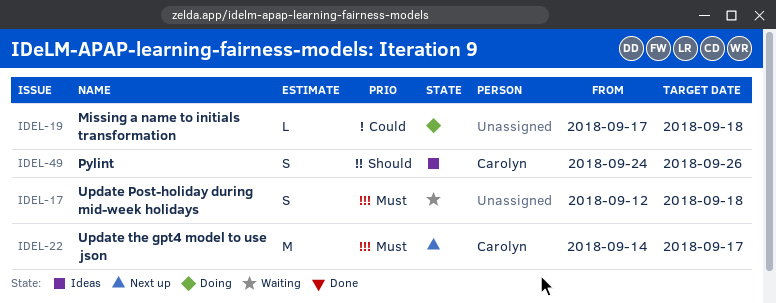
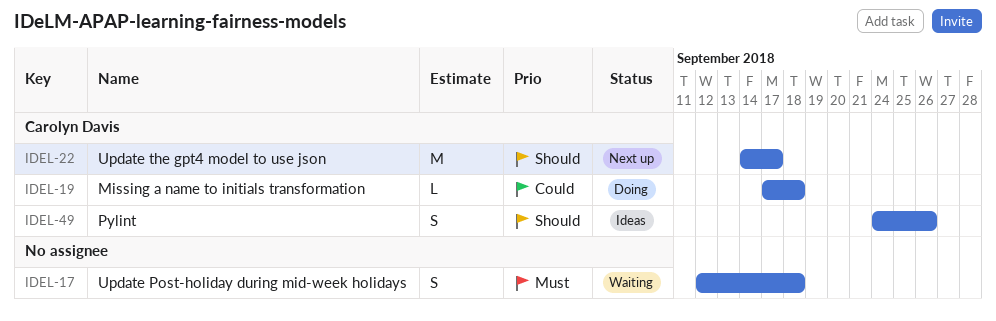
IDEL-19, owner: none -> Carolyn Davis
IDEL-22, priority: Must -> Should

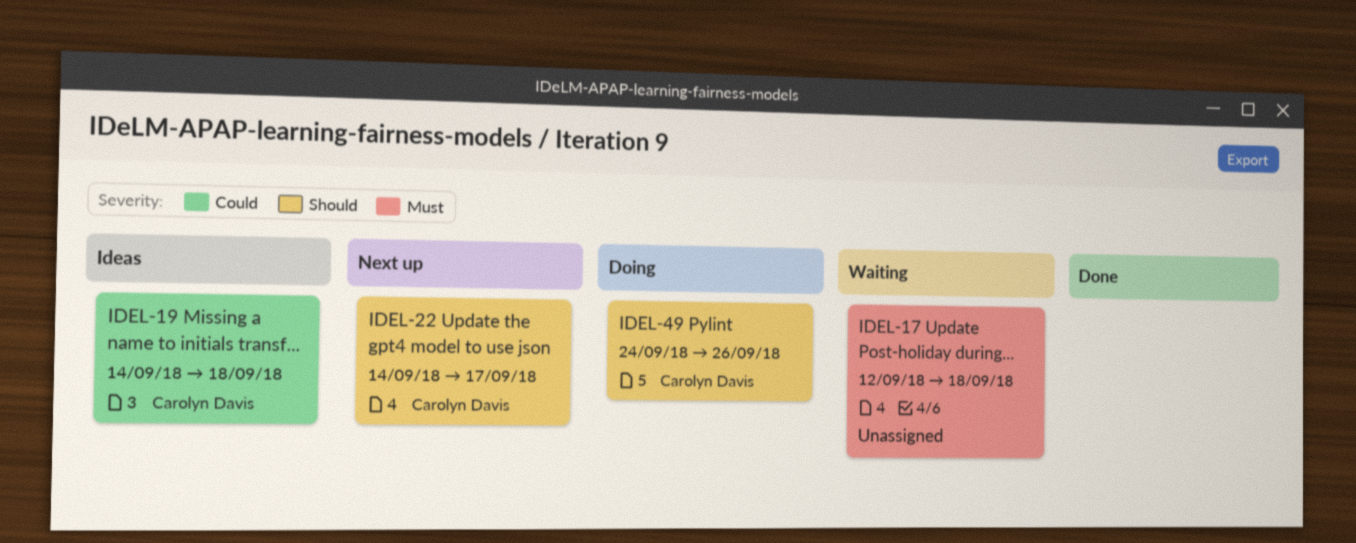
IDEL-19, status: Doing -> Ideas
IDEL-19, start: Sep 17 -> Sep 14
IDEL-49, status: Ideas -> Doing

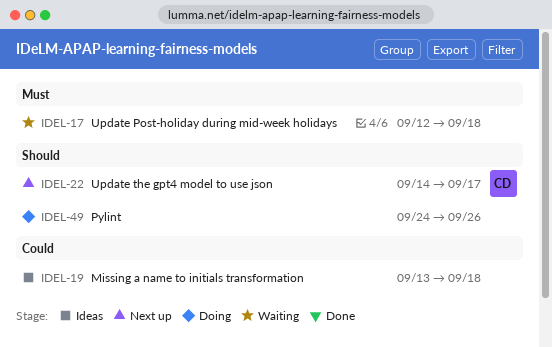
IDEL-19, owner: Carolyn Davis -> none
IDEL-19, start: Sep 14 -> Sep 13
IDEL-49, owner: Carolyn Davis -> none

